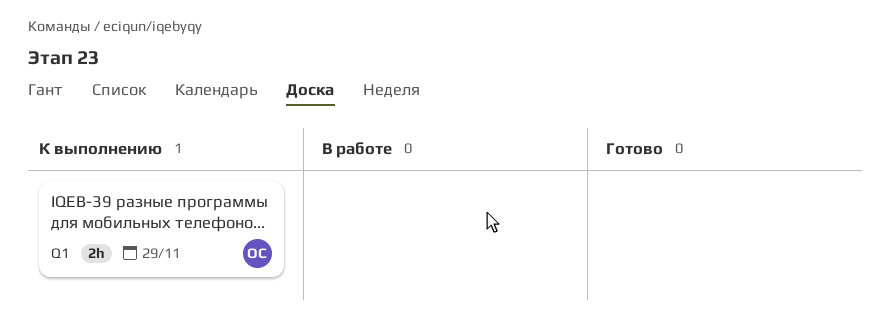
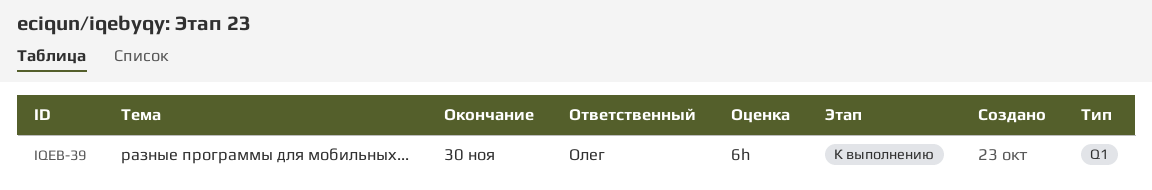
IQEB-39, estimate: 2h -> 6h
IQEB-39, due: Nov 29 -> Nov 30

